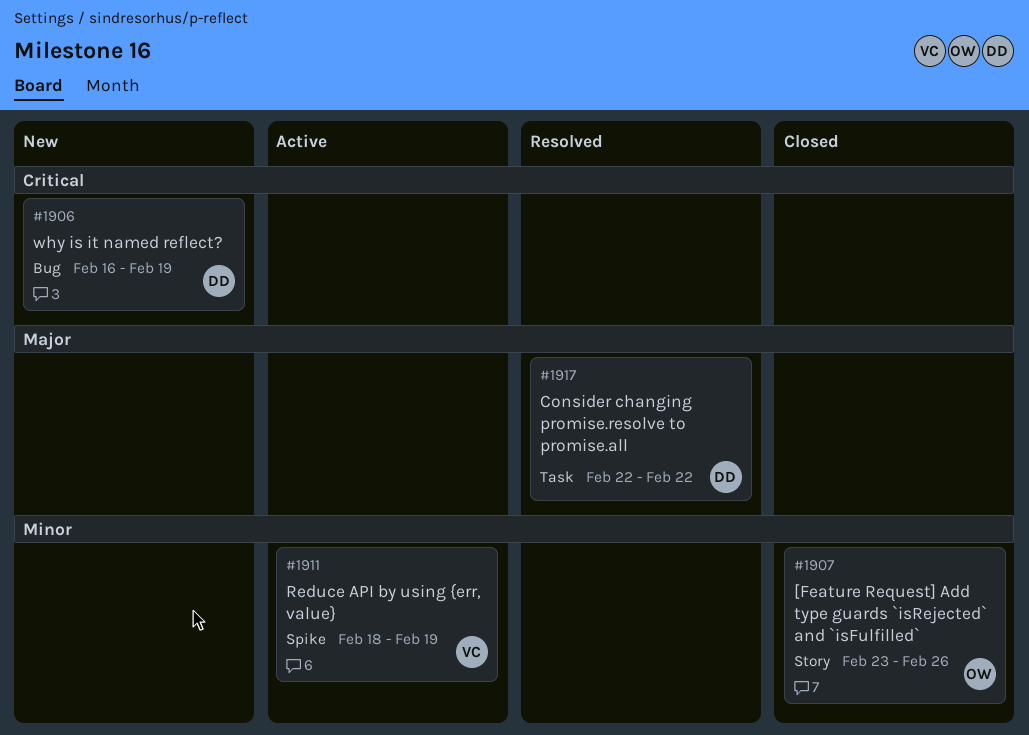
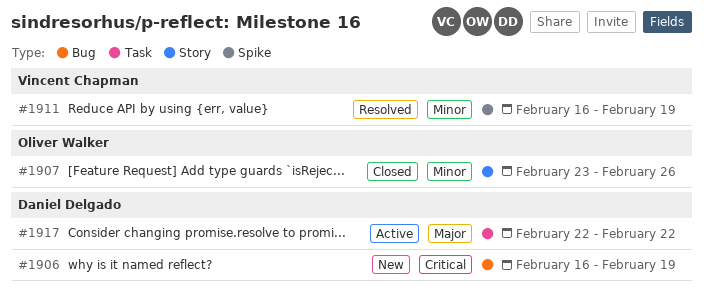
#1911, status: Active -> Resolved
#1911, start: Feb 18 -> Feb 16
#1917, status: Resolved -> Active

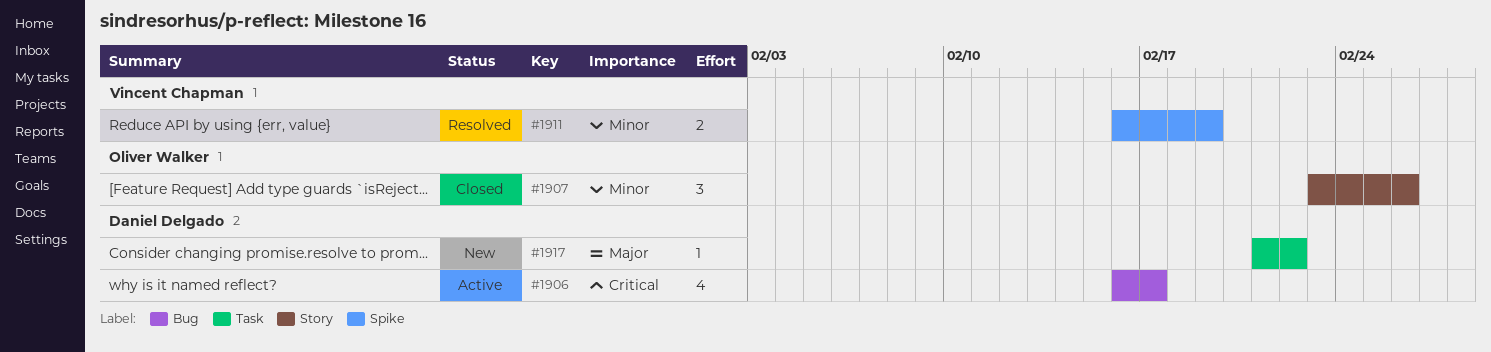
#1906, status: New -> Active
#1906, due: Feb 19 -> Feb 17
#1917, status: Active -> New
#1917, start: Feb 22 -> Feb 21

